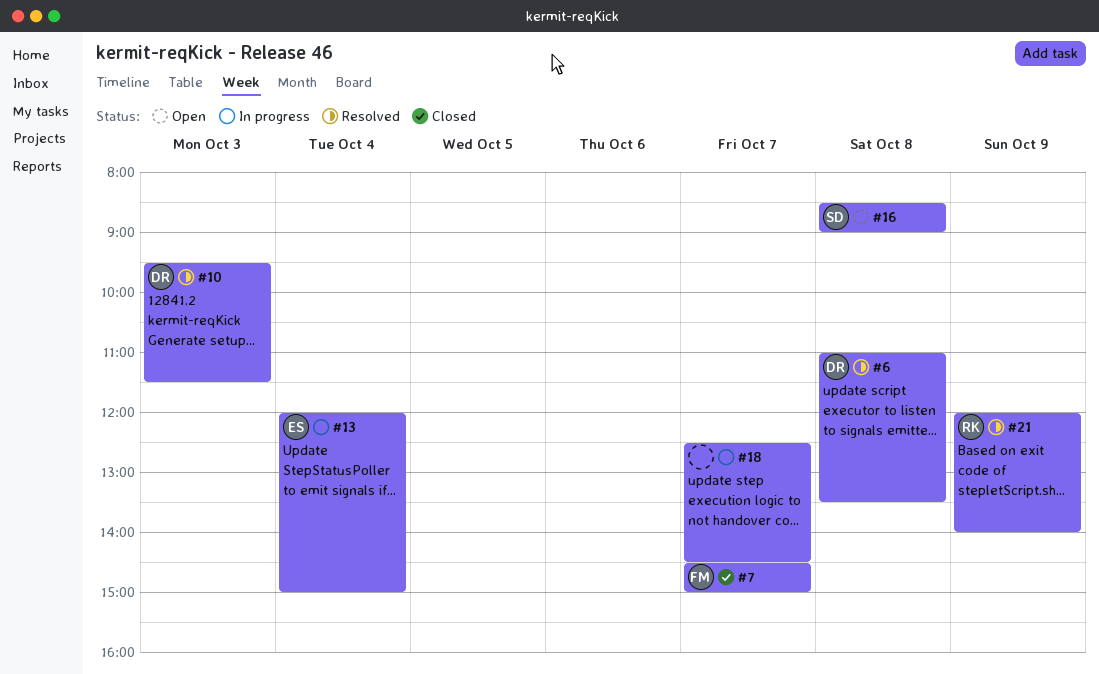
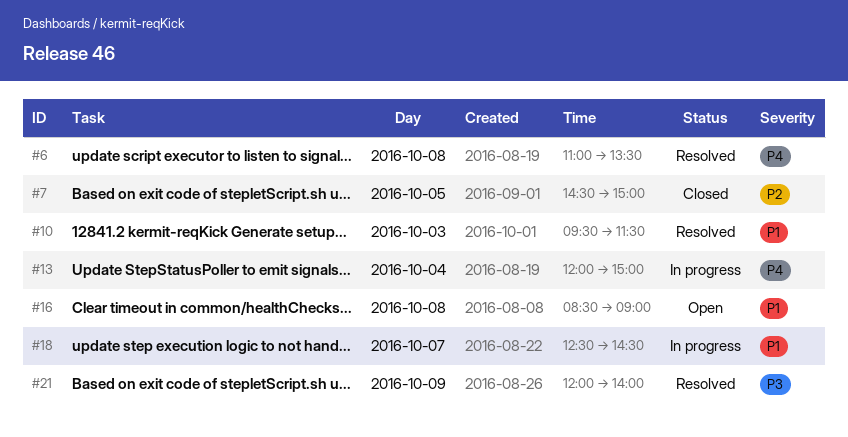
#7, day: Oct 7 -> Oct 5

